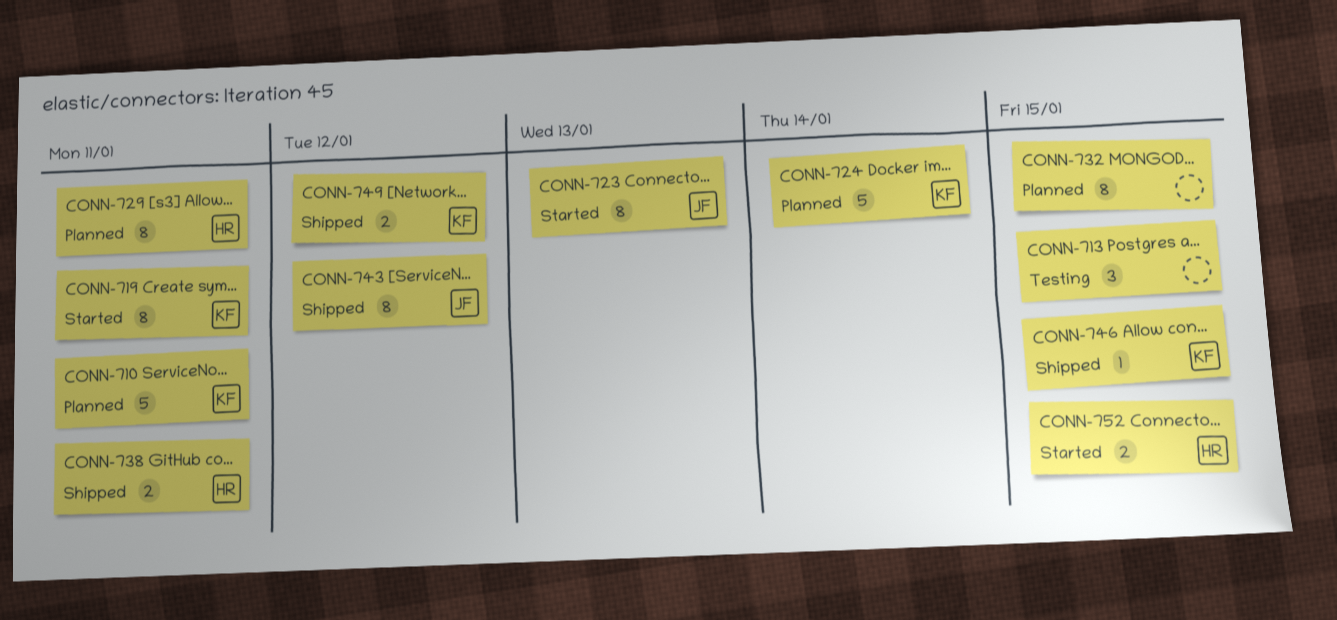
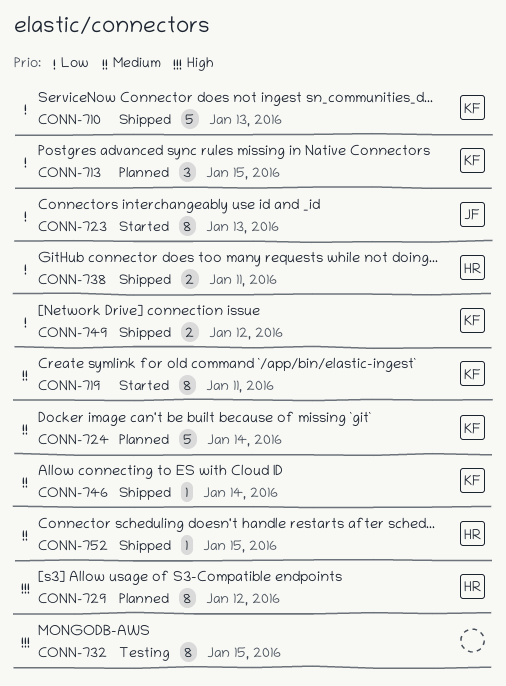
CONN-710, status: Planned -> Shipped
CONN-710, due: Jan 11 -> Jan 13
CONN-713, status: Testing -> Planned
CONN-713, owner: none -> KF
CONN-729, due: Jan 11 -> Jan 12
CONN-732, status: Planned -> Testing
CONN-743: present -> none
CONN-746, due: Jan 15 -> Jan 14
CONN-752, status: Started -> Shipped
CONN-752, estimate: 2 -> 1

